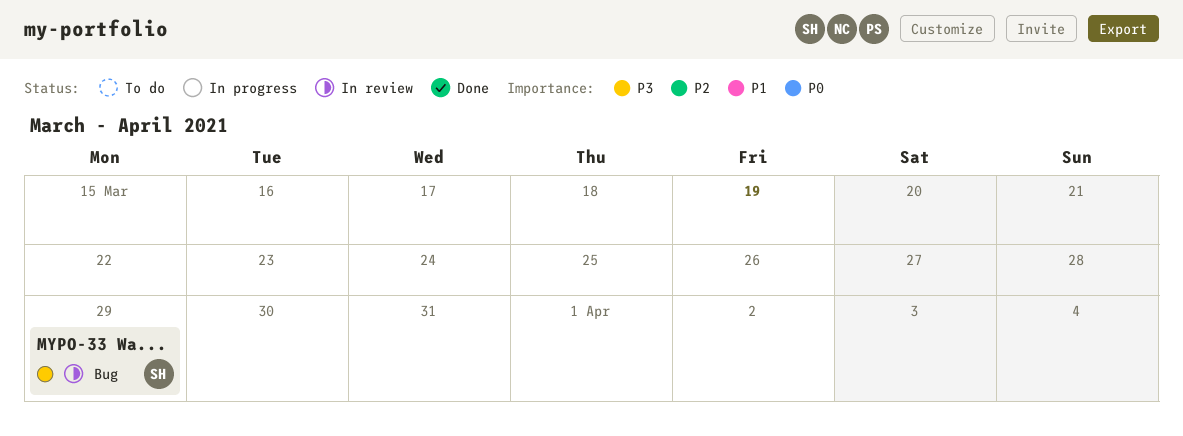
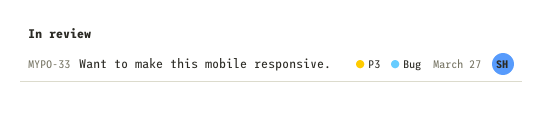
MYPO-33, due: Mar 29 -> Mar 27

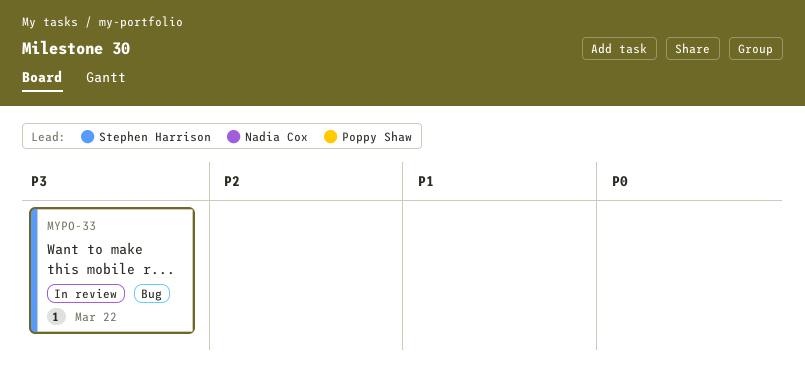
MYPO-33, due: Mar 27 -> Mar 22

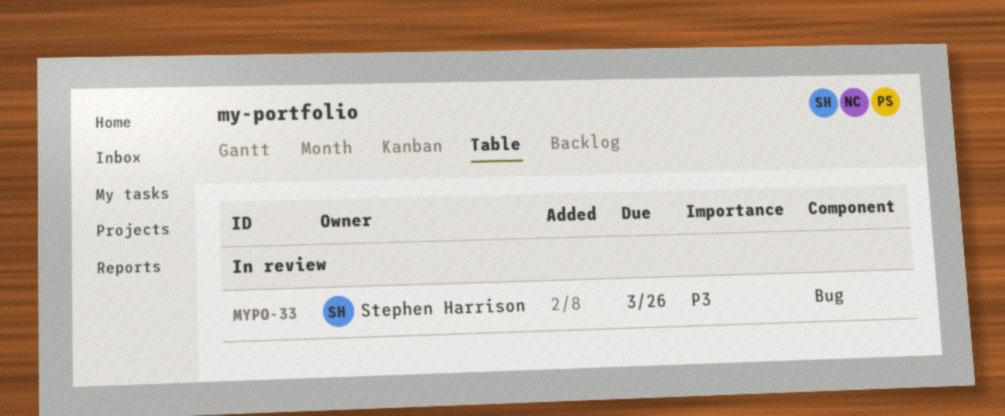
MYPO-33, due: Mar 22 -> Mar 26

